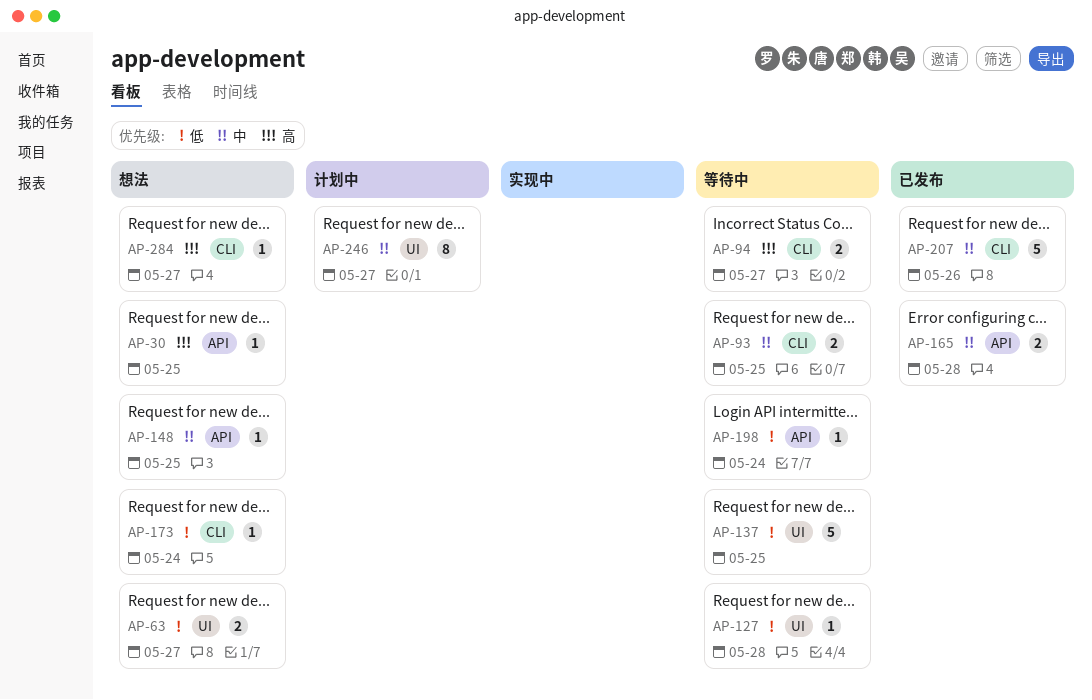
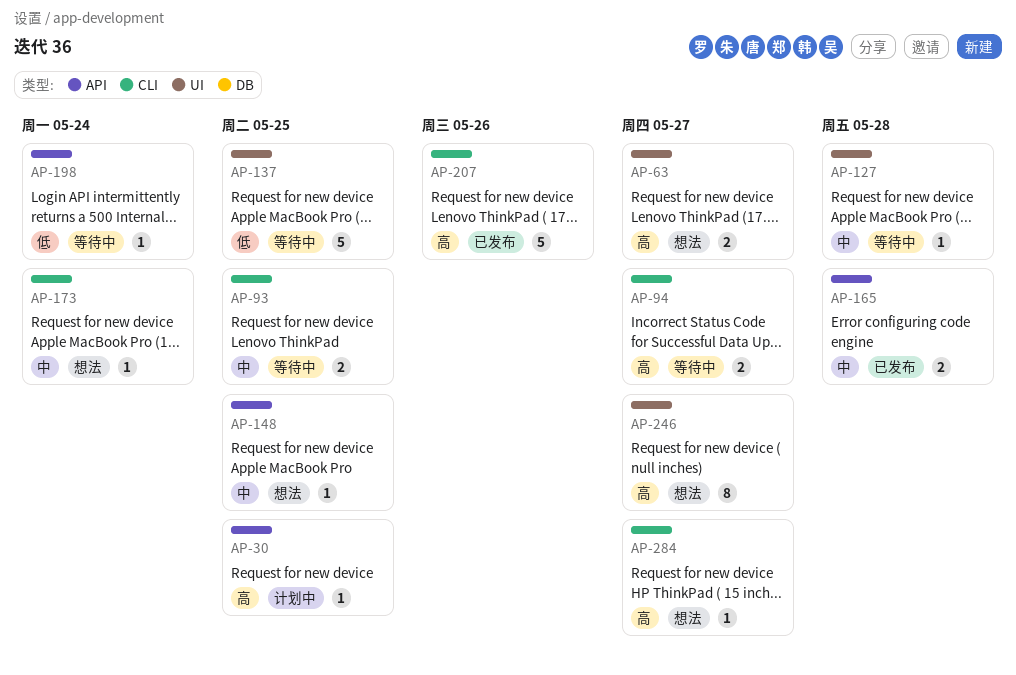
AP-30, status: 想法 -> 计划中
AP-63, priority: 低 -> 高
AP-127, priority: 低 -> 中
AP-173, priority: 低 -> 中
AP-207, priority: 中 -> 高
AP-246, status: 计划中 -> 想法
AP-246, priority: 中 -> 高

